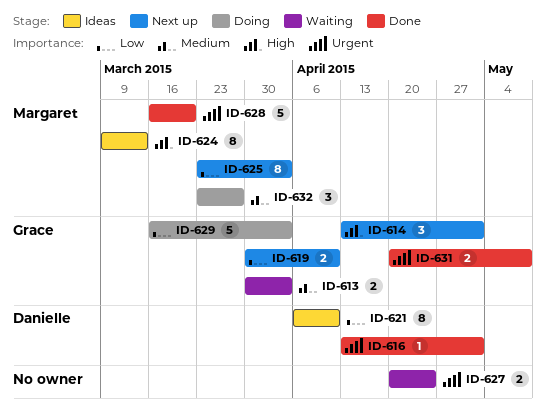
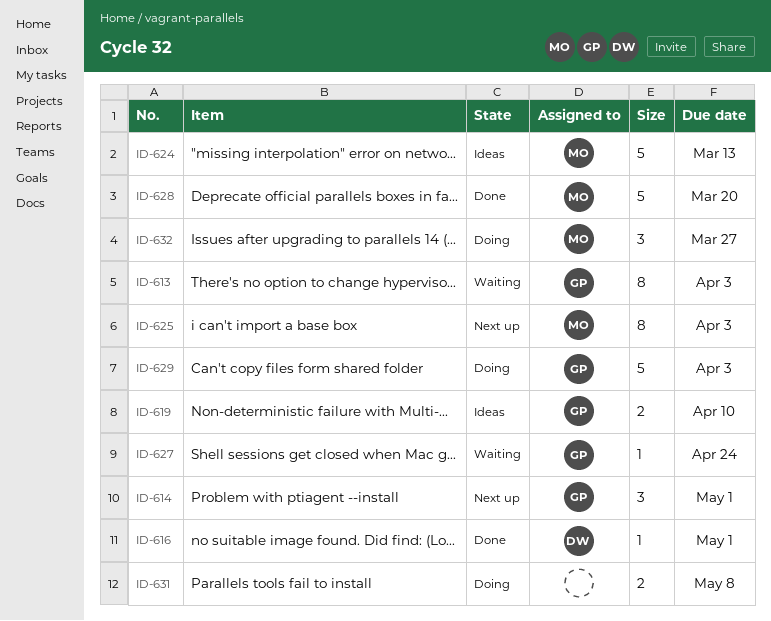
ID-613, estimate: 2 -> 8
ID-619, status: Next up -> Ideas
ID-621: present -> none
ID-624, estimate: 8 -> 5
ID-627, owner: none -> Grace
ID-627, estimate: 2 -> 1
ID-631, status: Done -> Doing
ID-631, owner: Grace -> none

